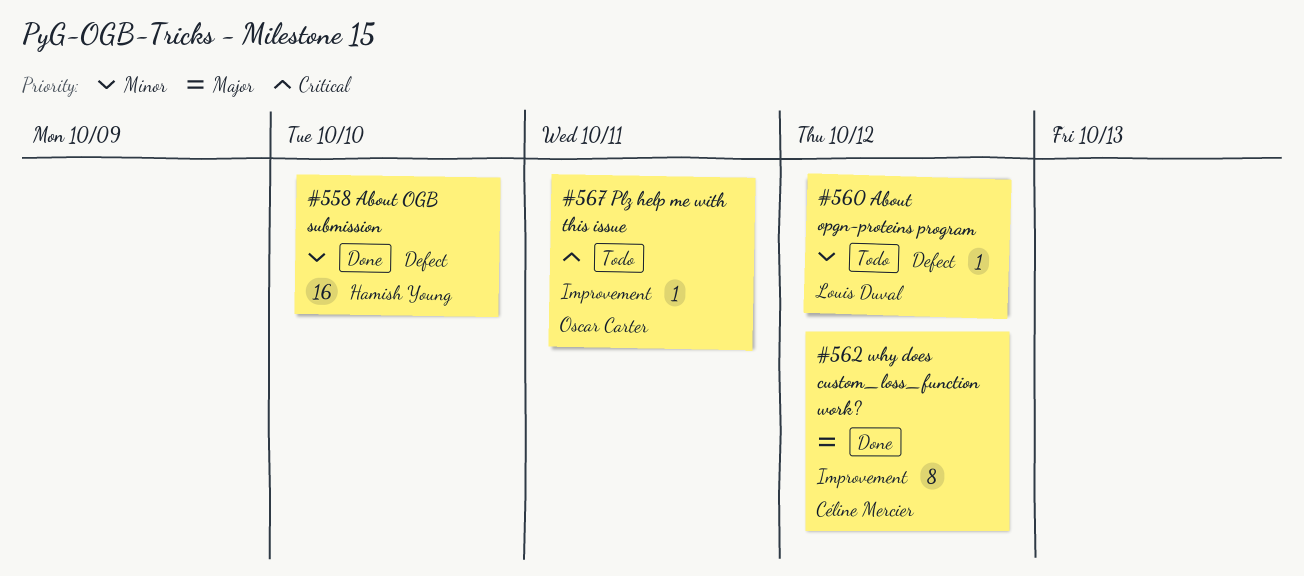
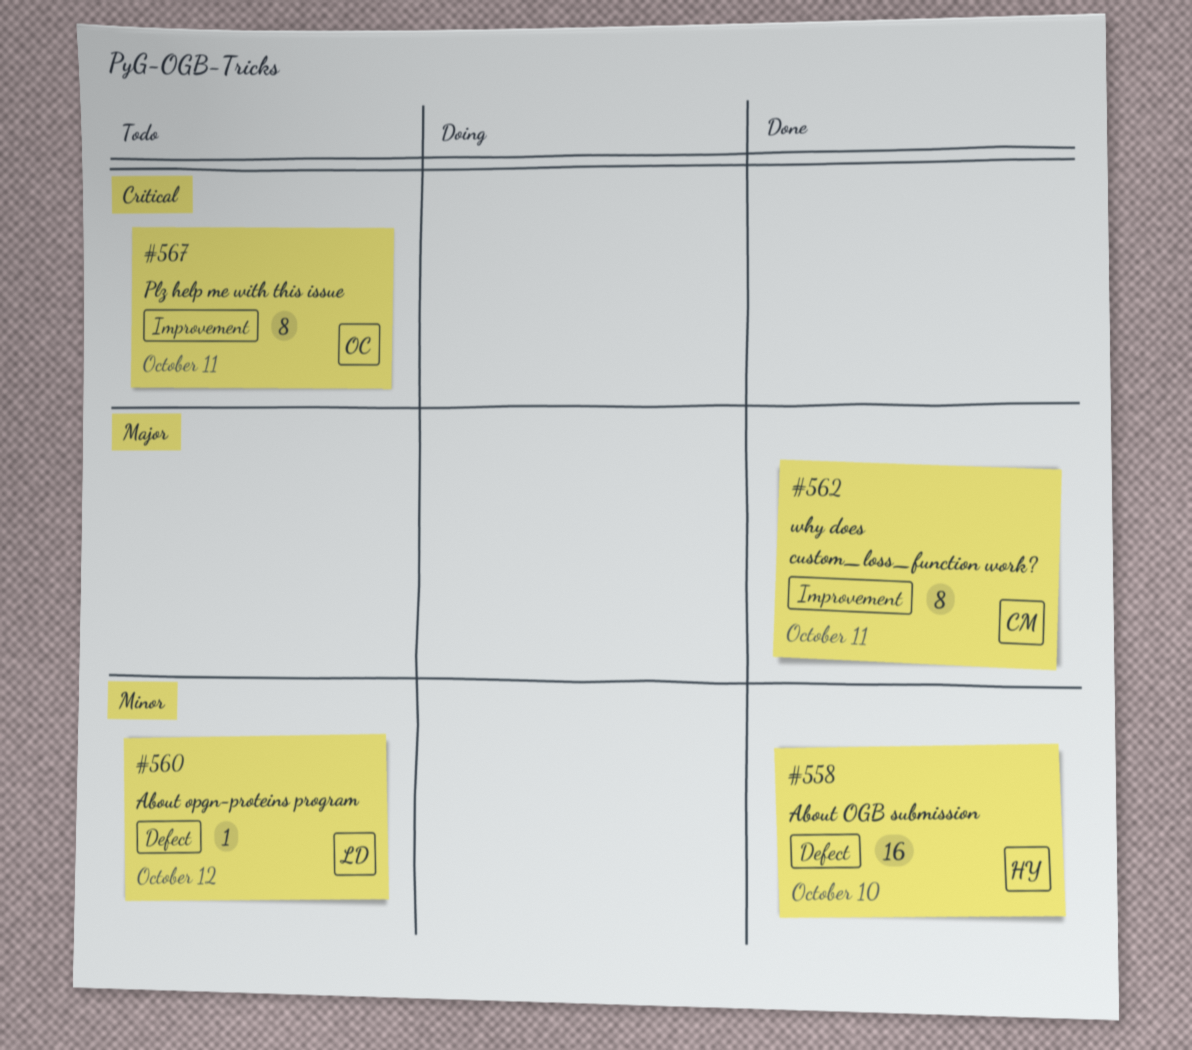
#562, due: Oct 12 -> Oct 11
#567, estimate: 1 -> 8

